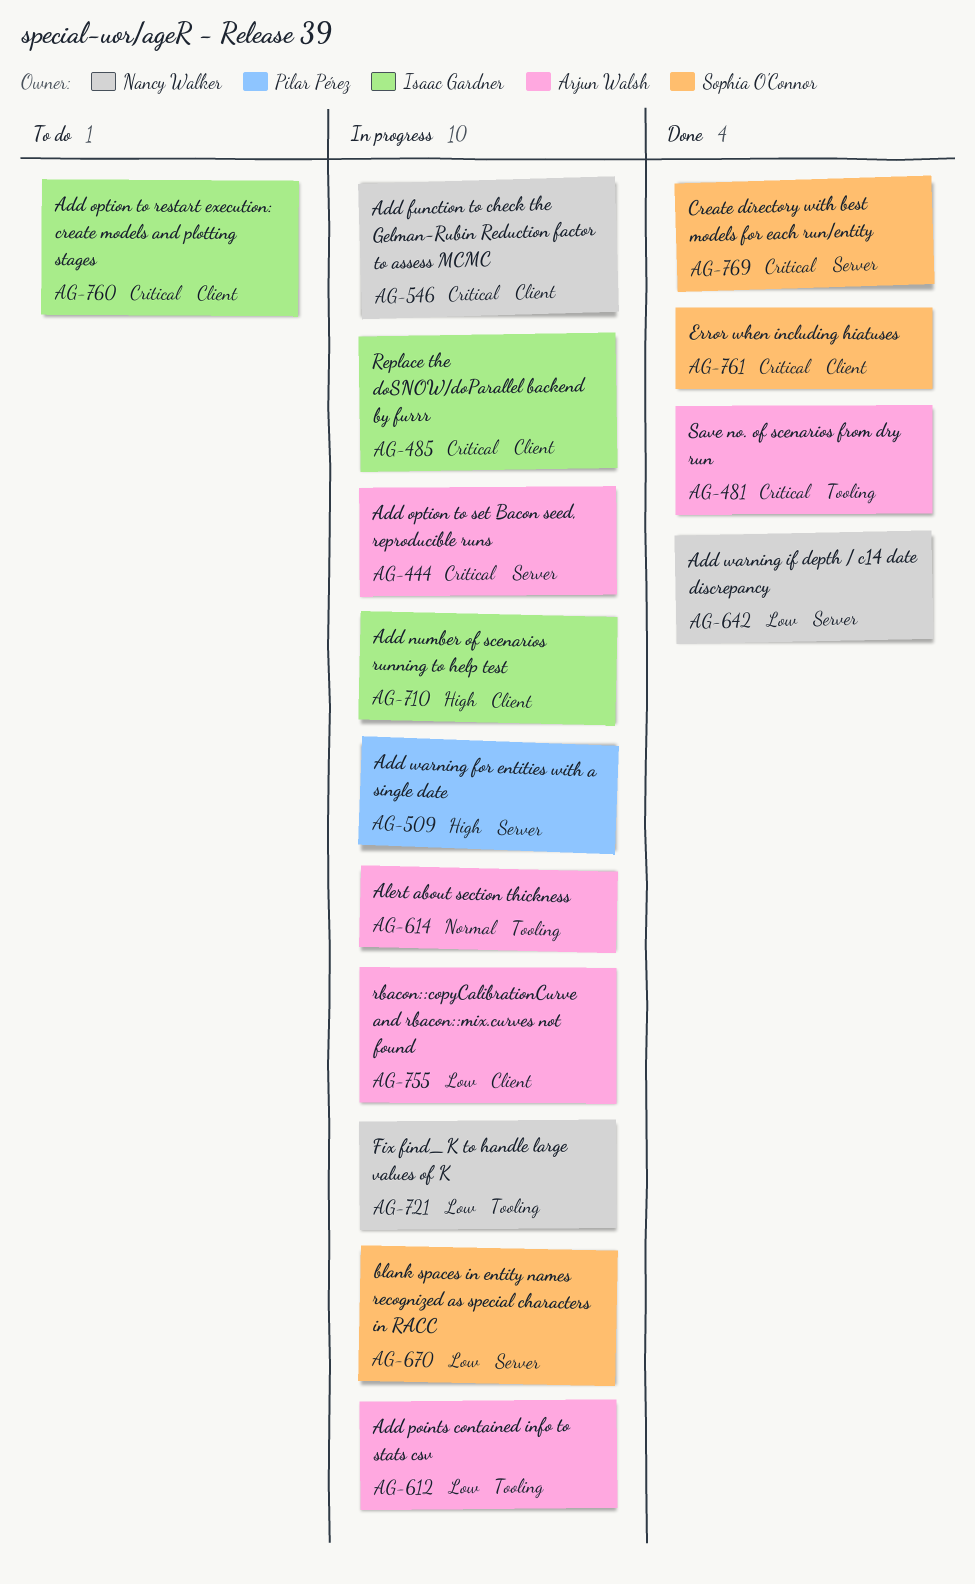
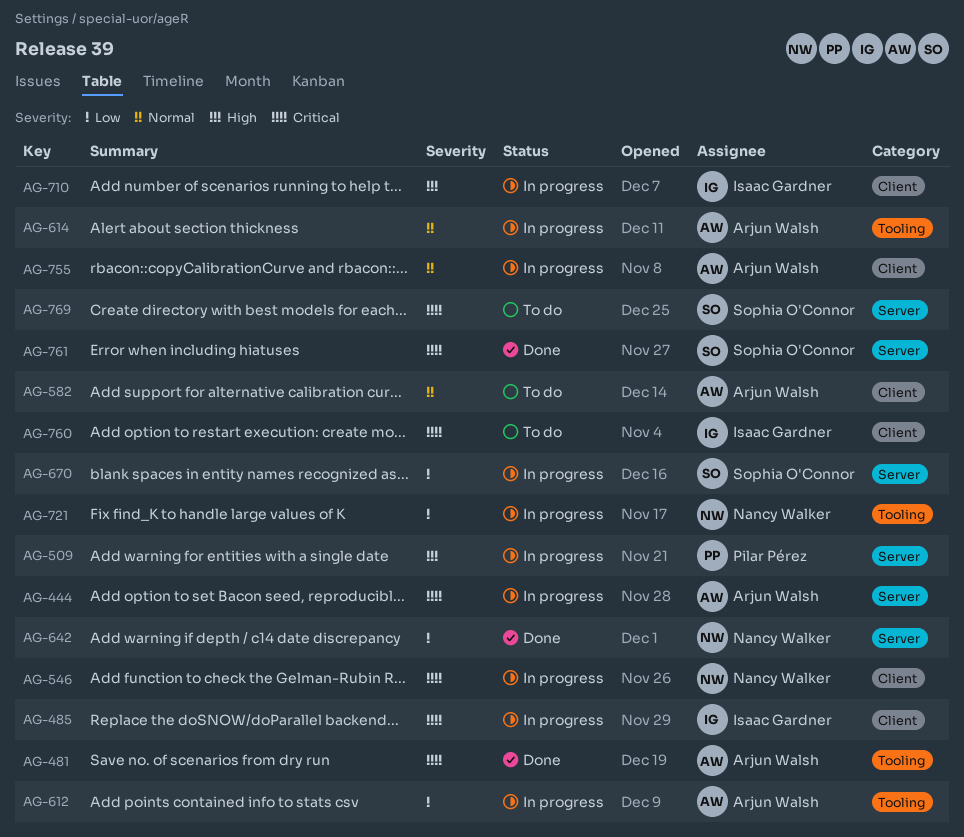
AG-582: none -> present
AG-755, priority: Low -> Normal
AG-761, label: Client -> Server
AG-769, status: Done -> To do

